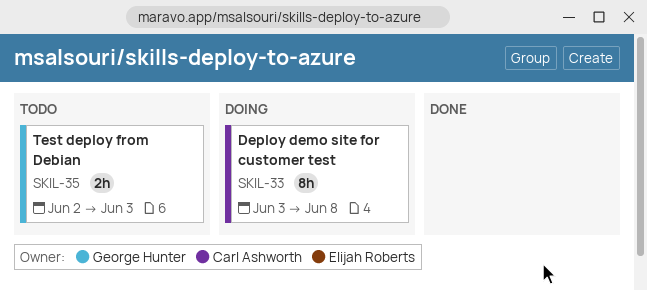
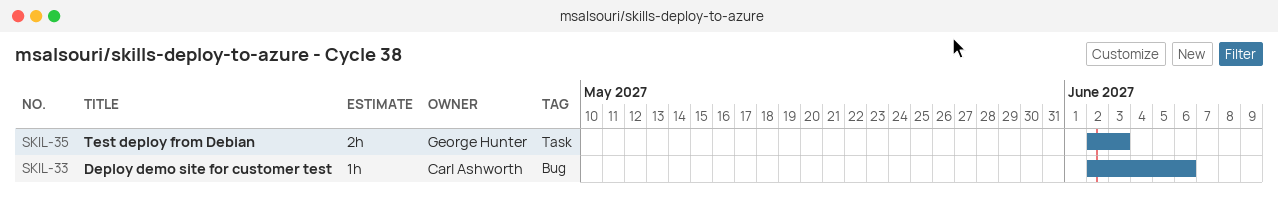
SKIL-33, estimate: 8h -> 1h
SKIL-33, start: Jun 3 -> Jun 2
SKIL-33, due: Jun 8 -> Jun 6

